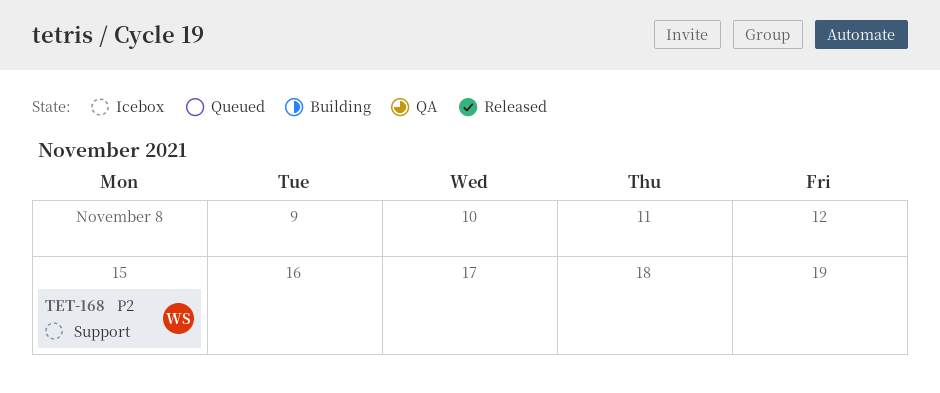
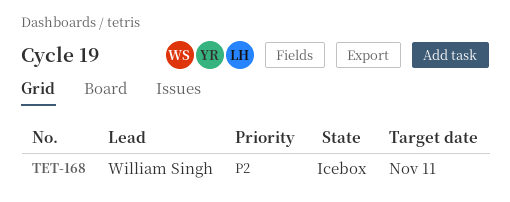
TET-168, due: Nov 15 -> Nov 11

